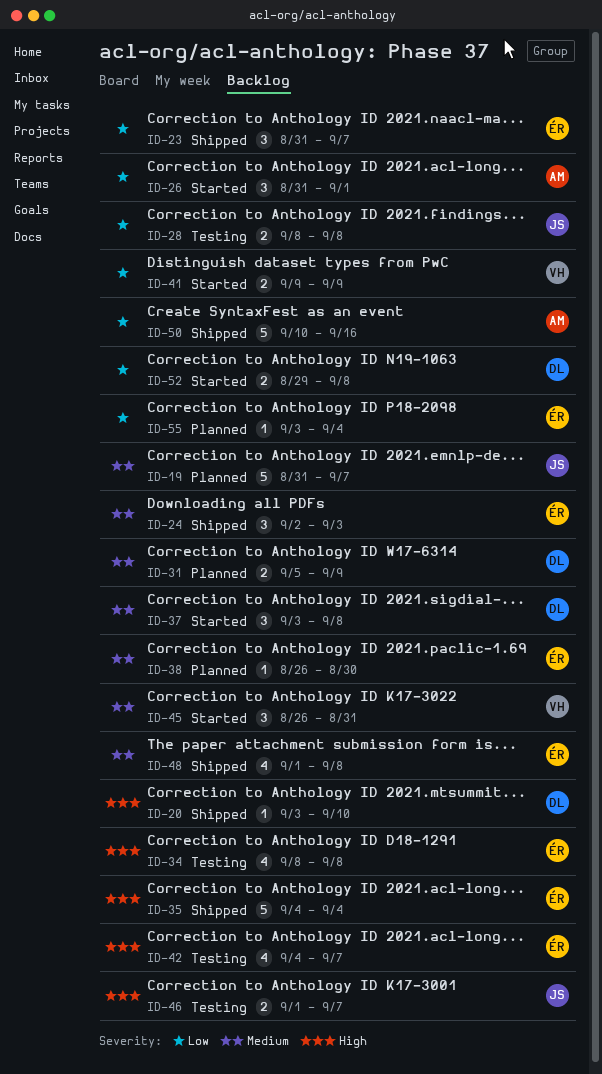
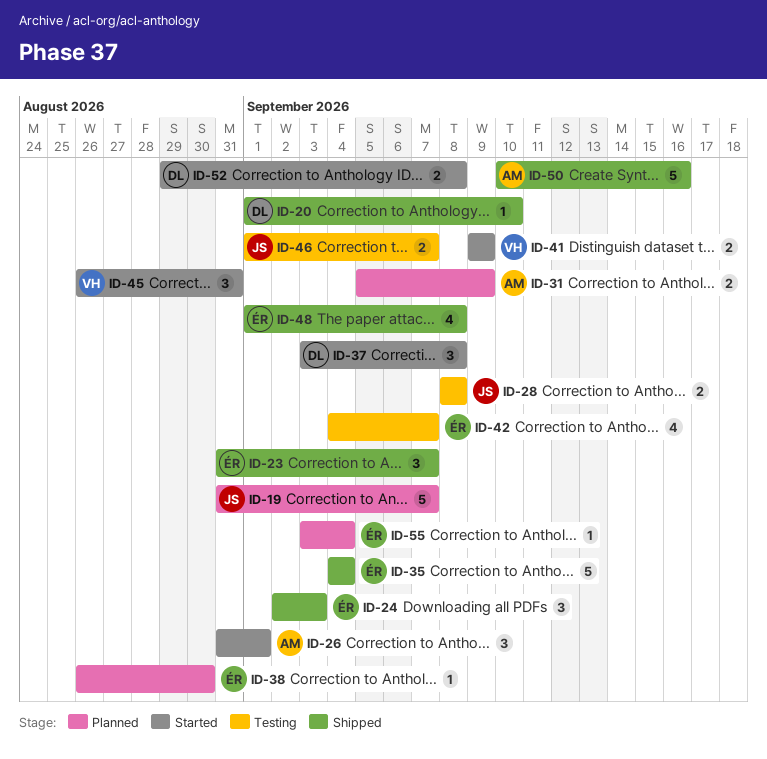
ID-20, start: Sep 3 -> Sep 1
ID-31, owner: DL -> AM
ID-34: present -> none

